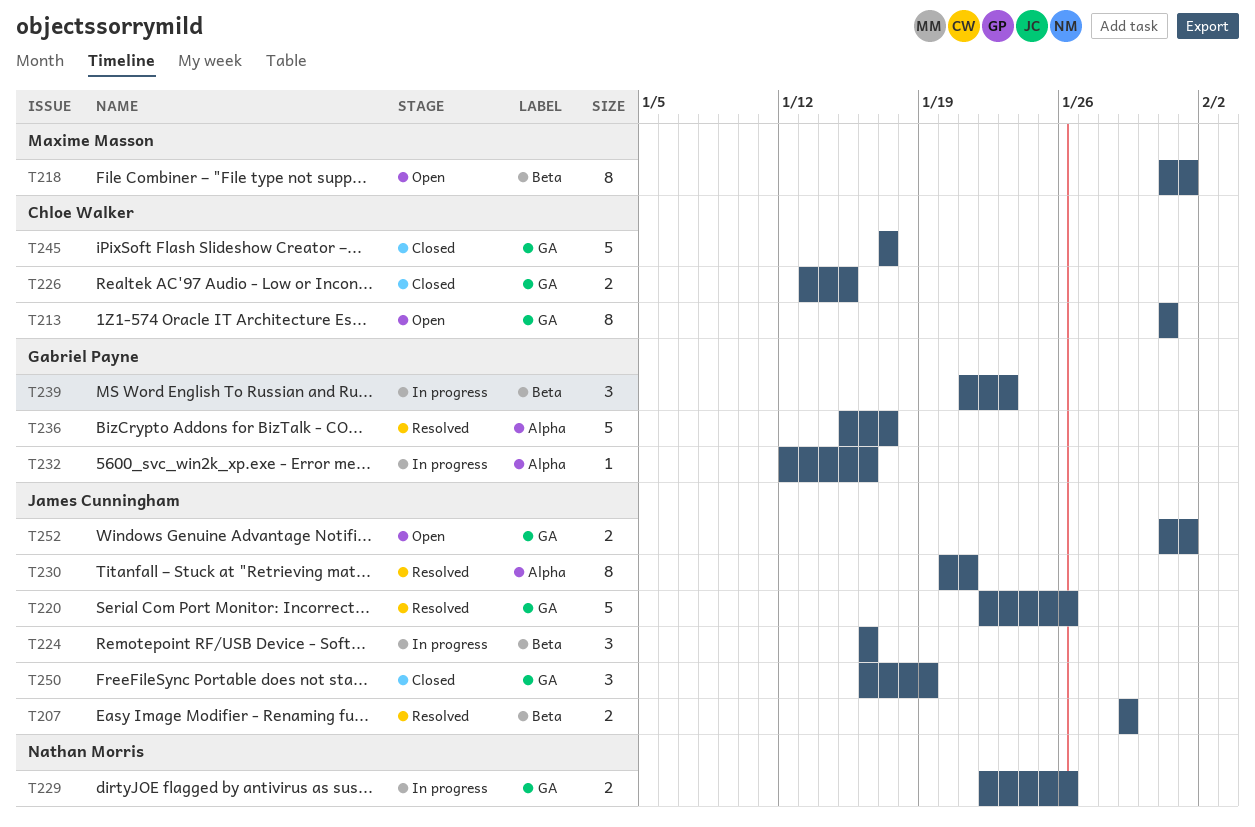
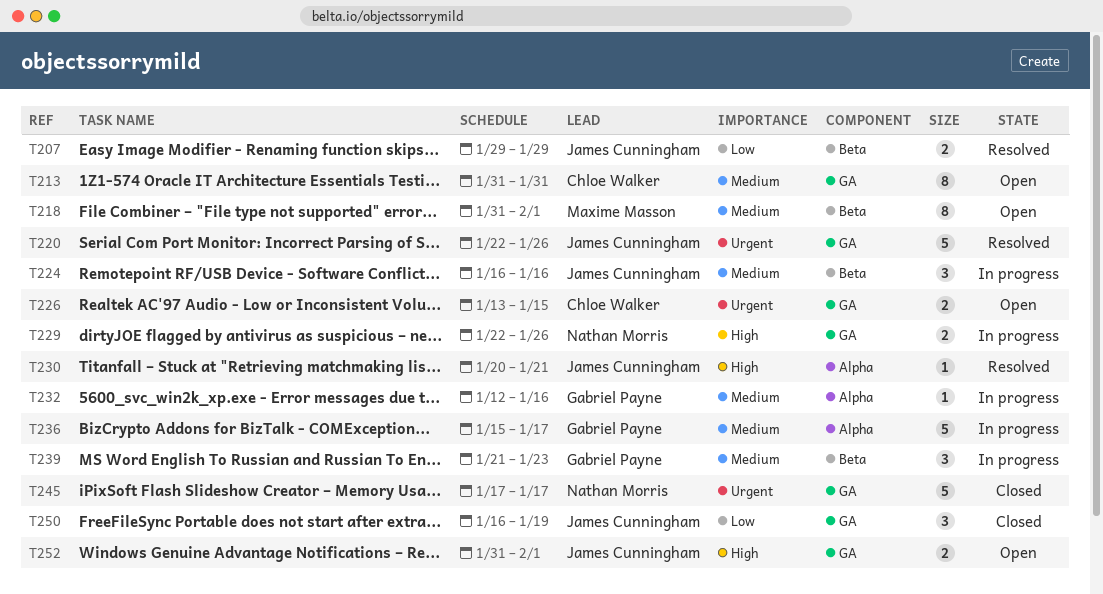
T226, status: Closed -> Open
T230, estimate: 8 -> 1
T236, status: Resolved -> In progress
T245, owner: Chloe Walker -> Nathan Morris

